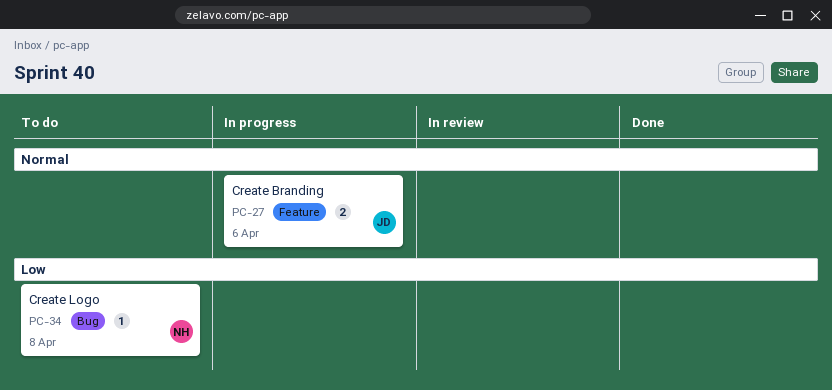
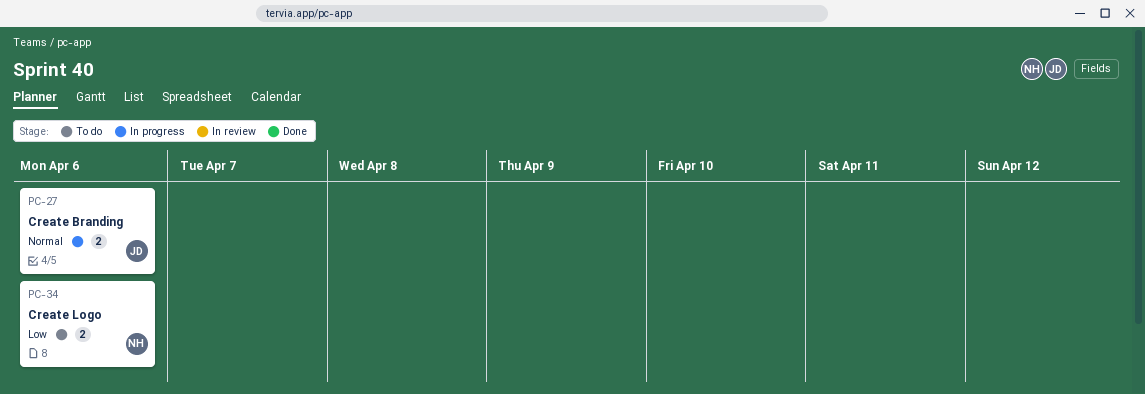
PC-34, estimate: 1 -> 2
PC-34, due: Apr 8 -> Apr 6

